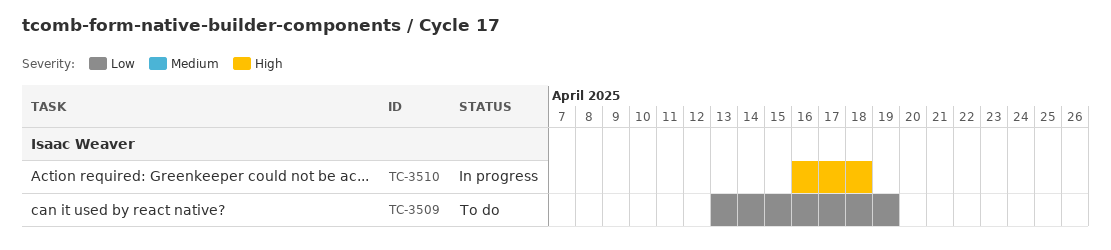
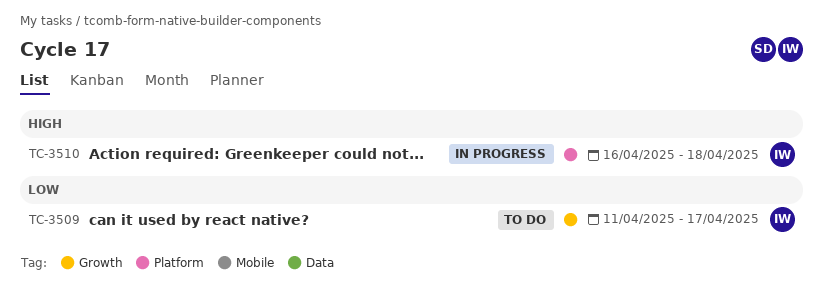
TC-3509, start: Apr 13 -> Apr 11
TC-3509, due: Apr 19 -> Apr 17

